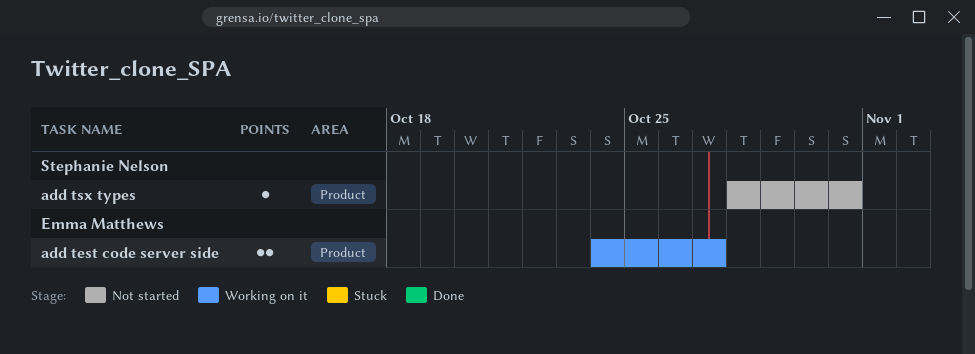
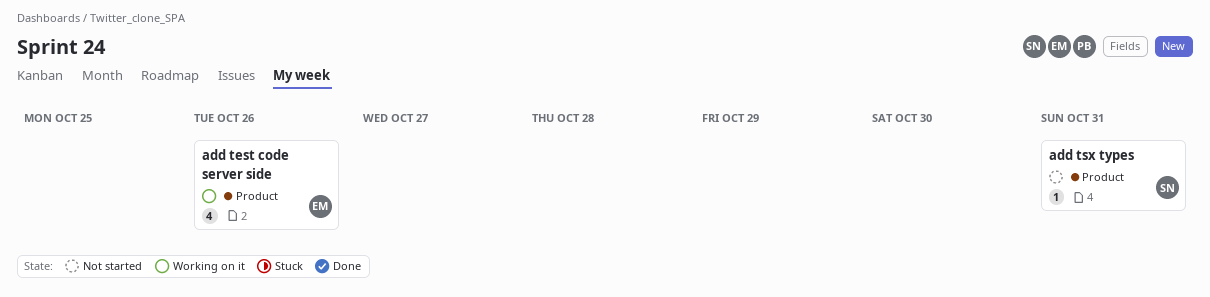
add test code server side, estimate: 2 -> 4
add test code server side, due: Oct 27 -> Oct 26

